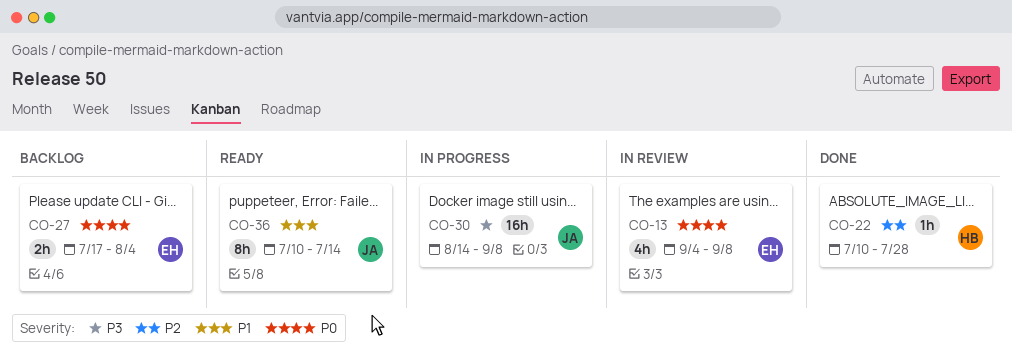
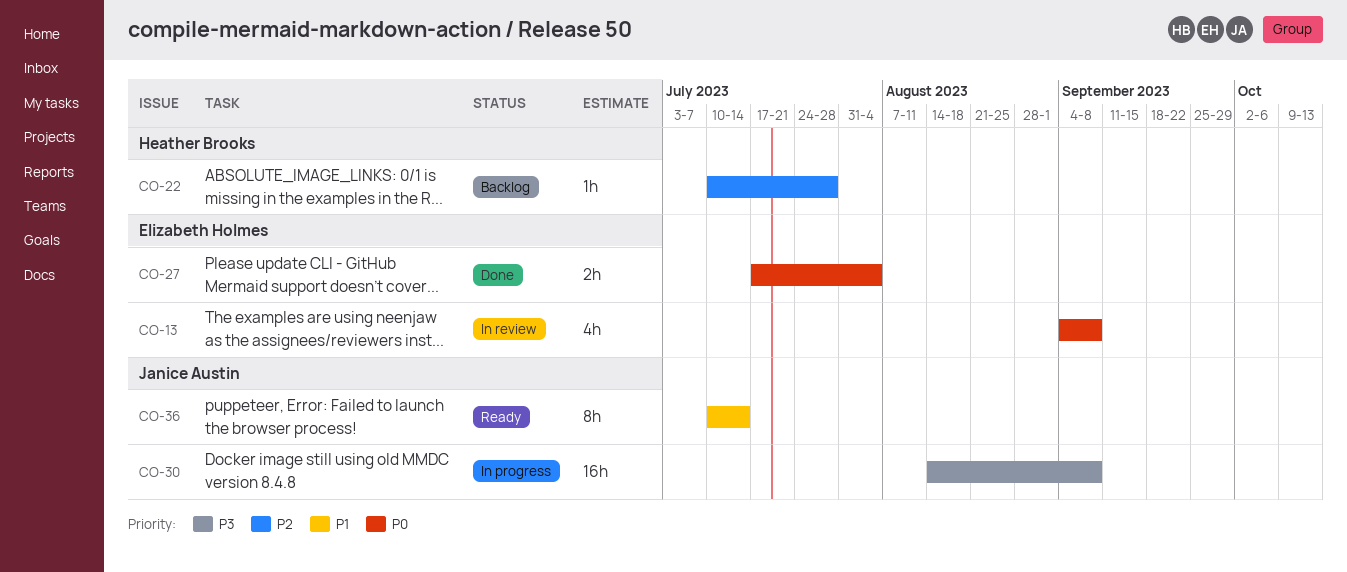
CO-22, status: Done -> Backlog
CO-27, status: Backlog -> Done

